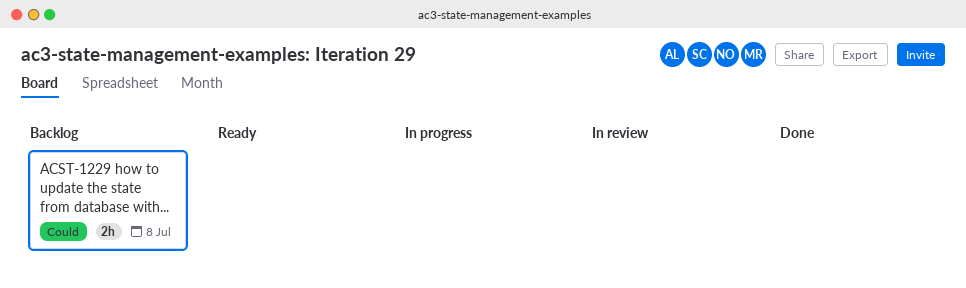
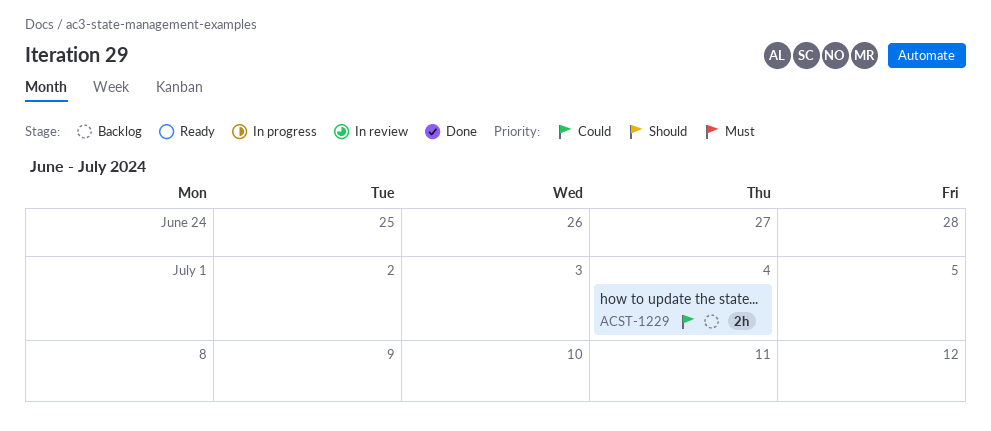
ACST-1229, due: Jul 8 -> Jul 4

